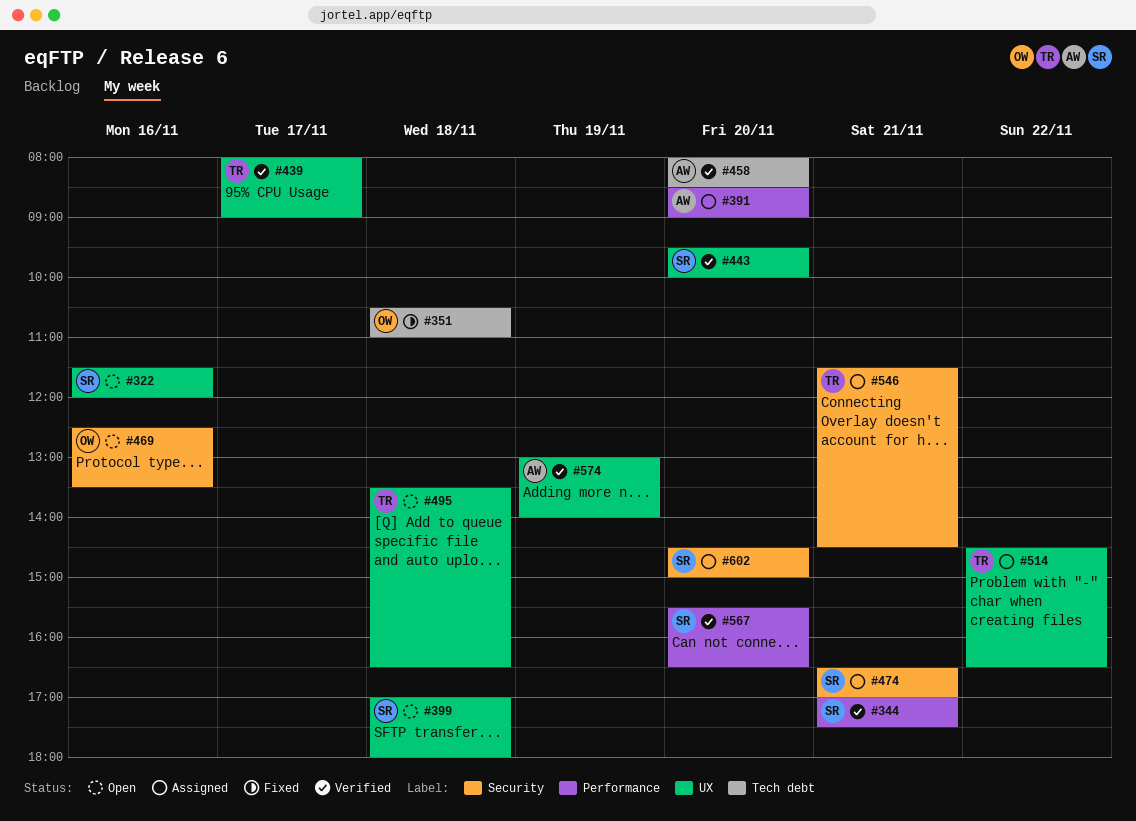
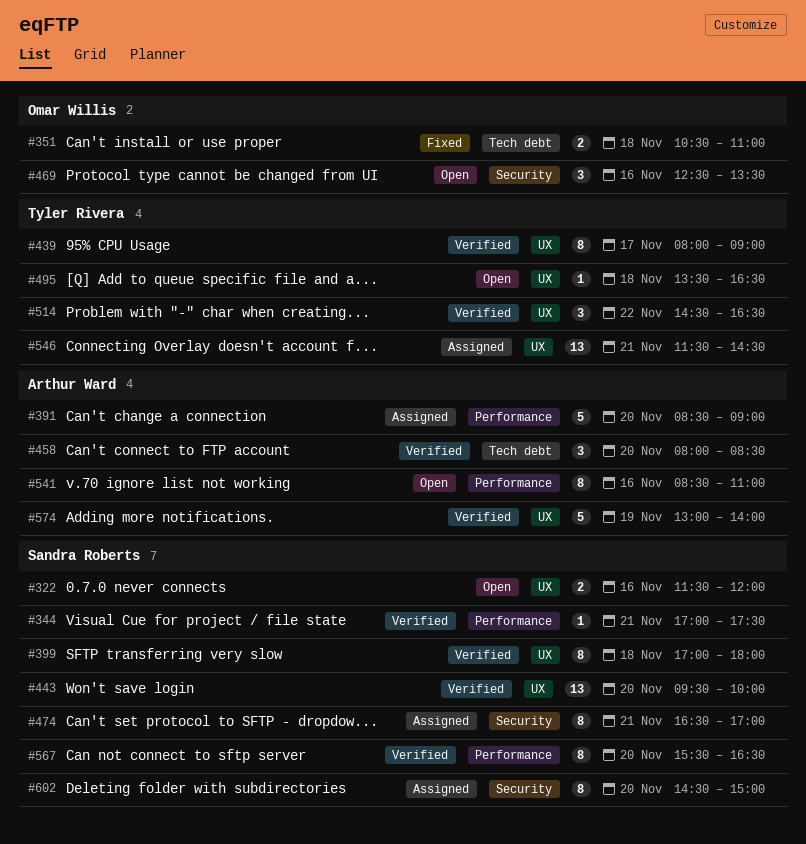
#399, status: Open -> Verified
#514, status: Assigned -> Verified
#541: none -> present
#546, label: Security -> UX

